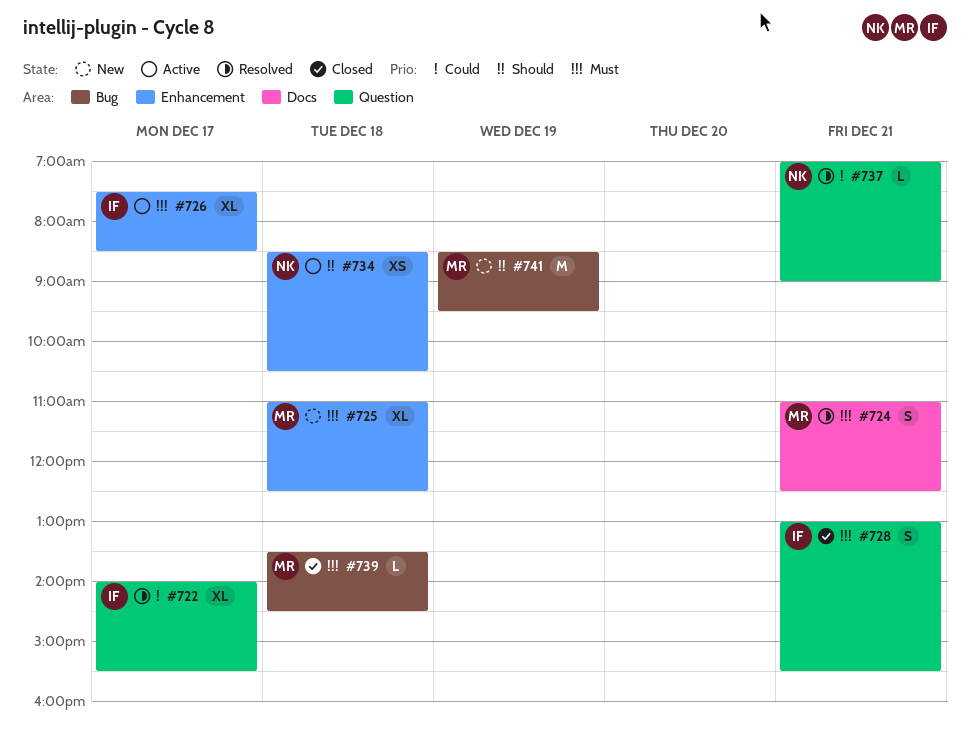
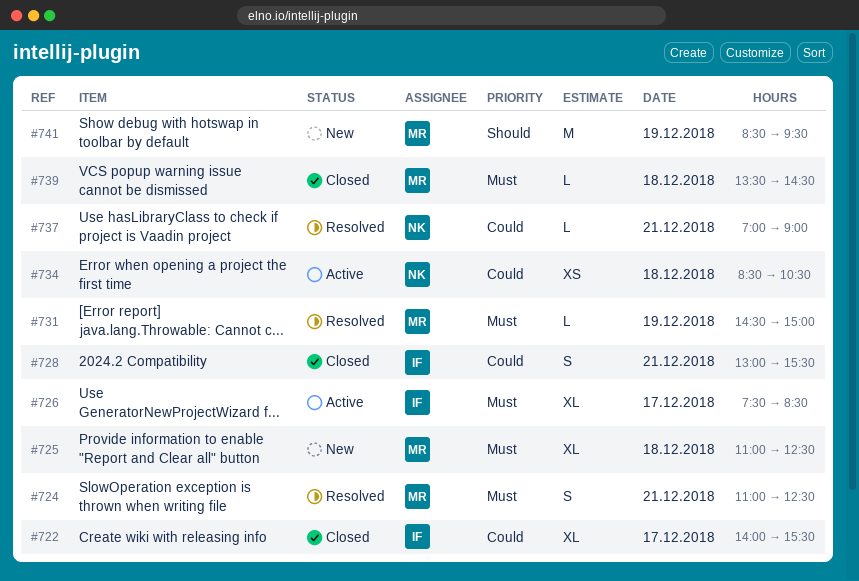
#722, status: Resolved -> Closed
#728, priority: Must -> Could
#731: none -> present
#734, priority: Should -> Could

